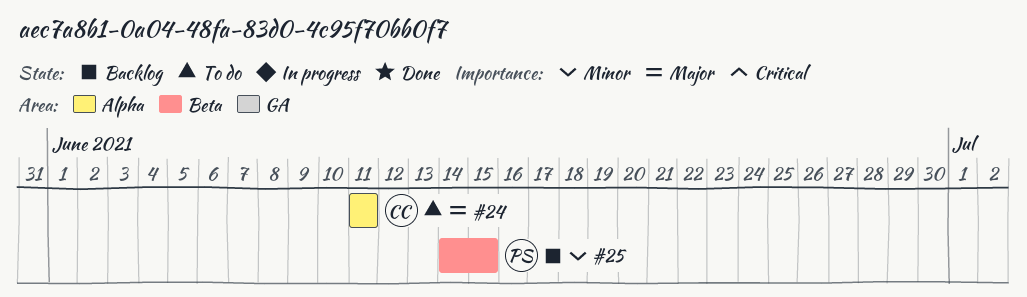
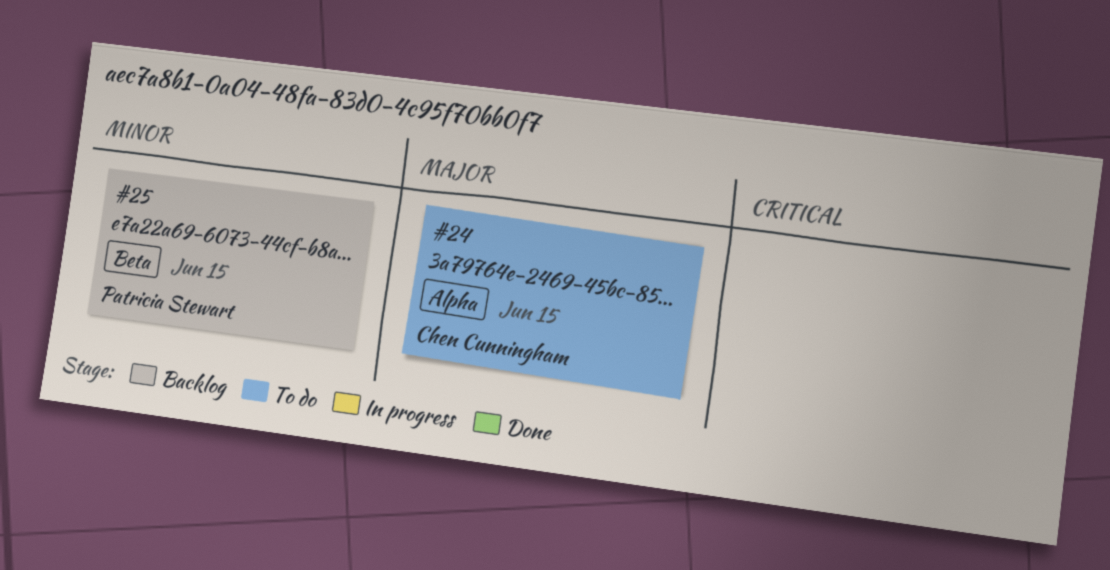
#24, due: Jun 11 -> Jun 15

